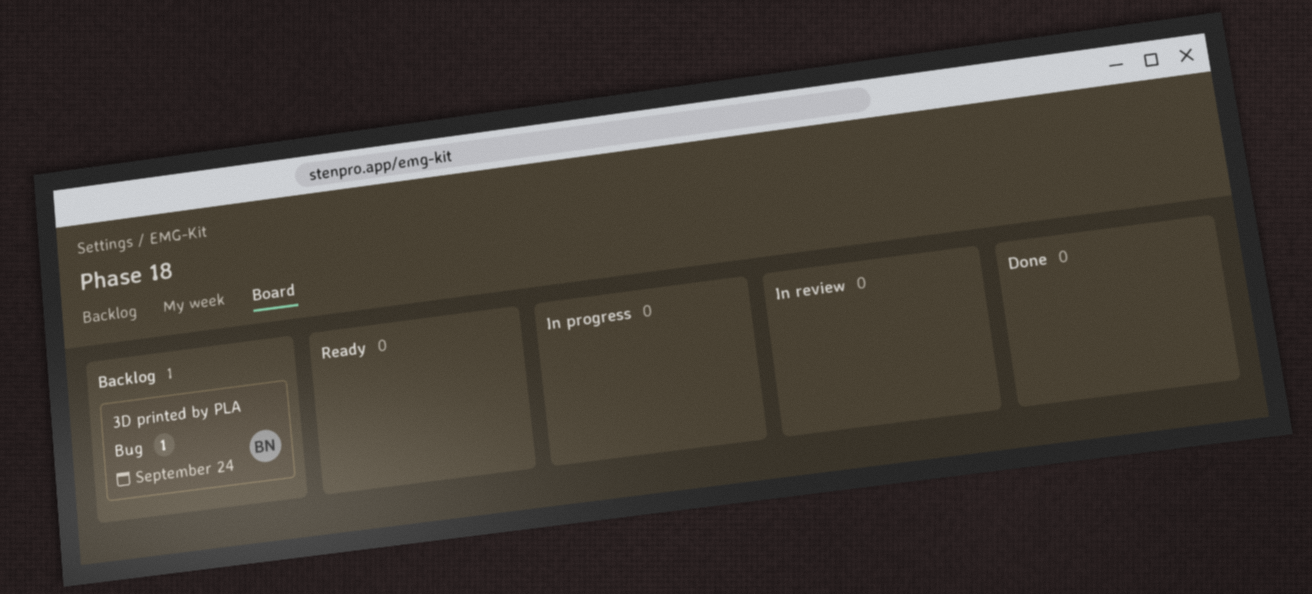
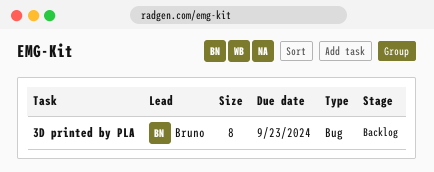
3D printed by PLA, estimate: 1 -> 8
3D printed by PLA, due: Sep 24 -> Sep 23

